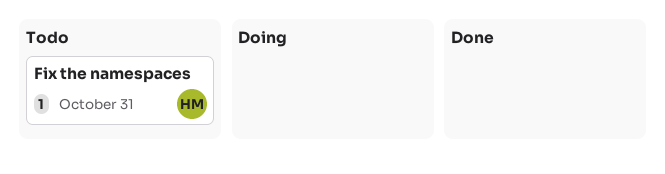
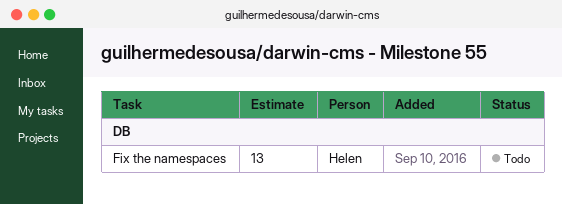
Fix the namespaces, estimate: 1 -> 13

